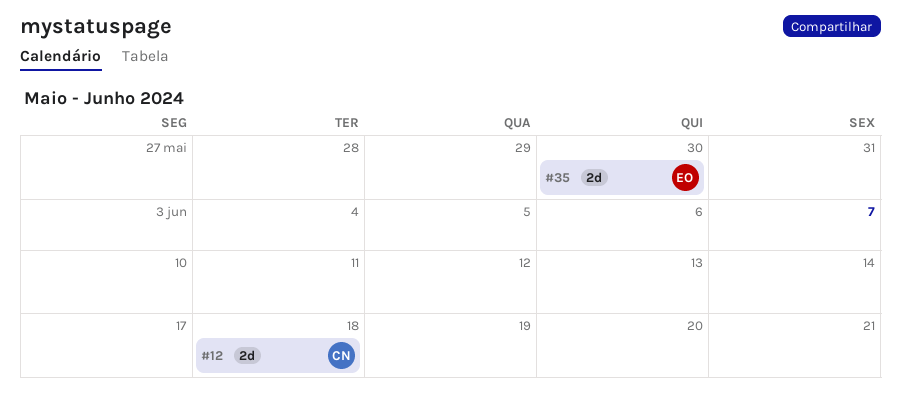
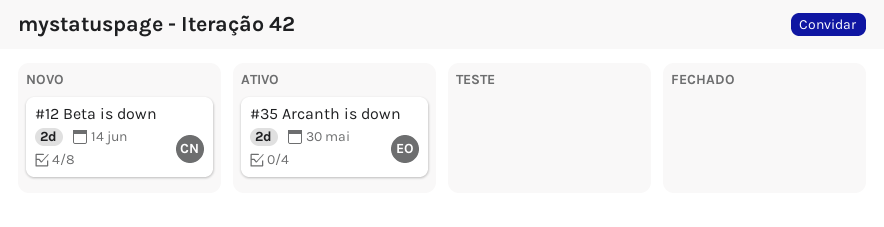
#12, due: Jun 18 -> Jun 14

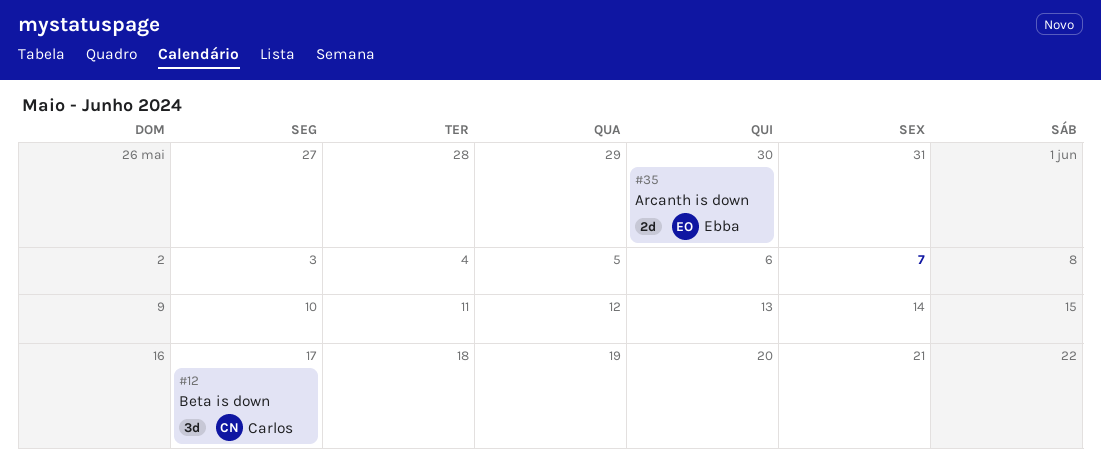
#12, estimate: 2d -> 3d
#12, due: Jun 14 -> Jun 17

